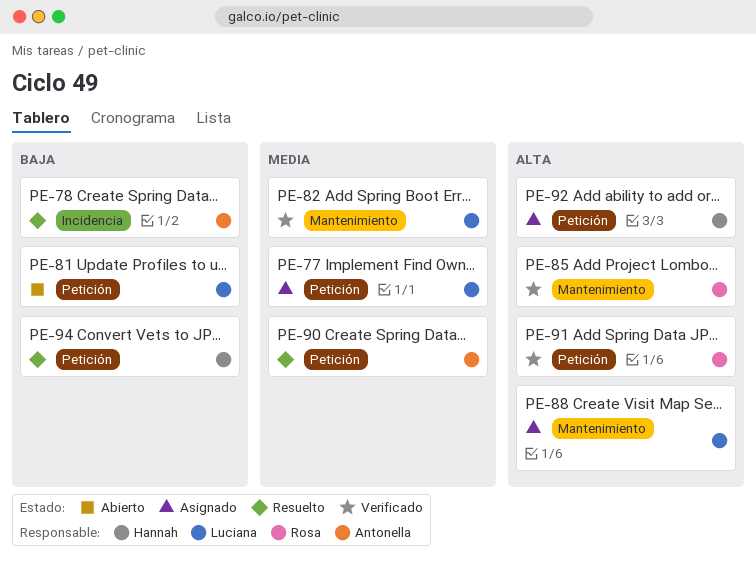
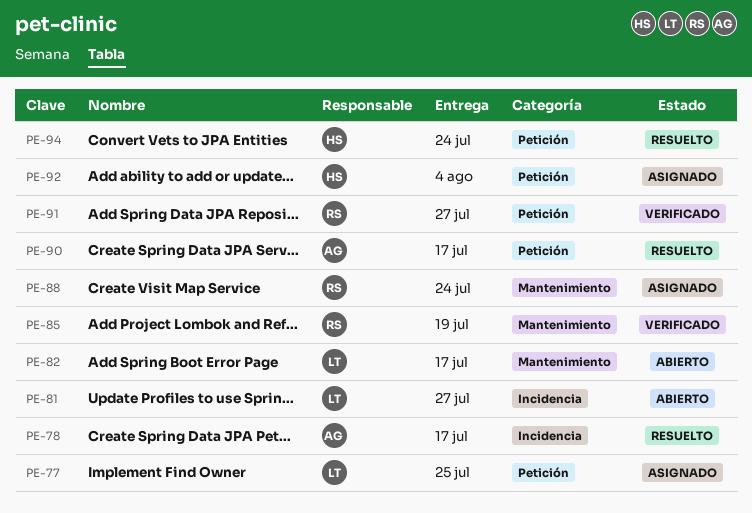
PE-81, label: Petición -> Incidencia
PE-82, status: Verificado -> Abierto
PE-88, owner: Luciana -> Rosa

